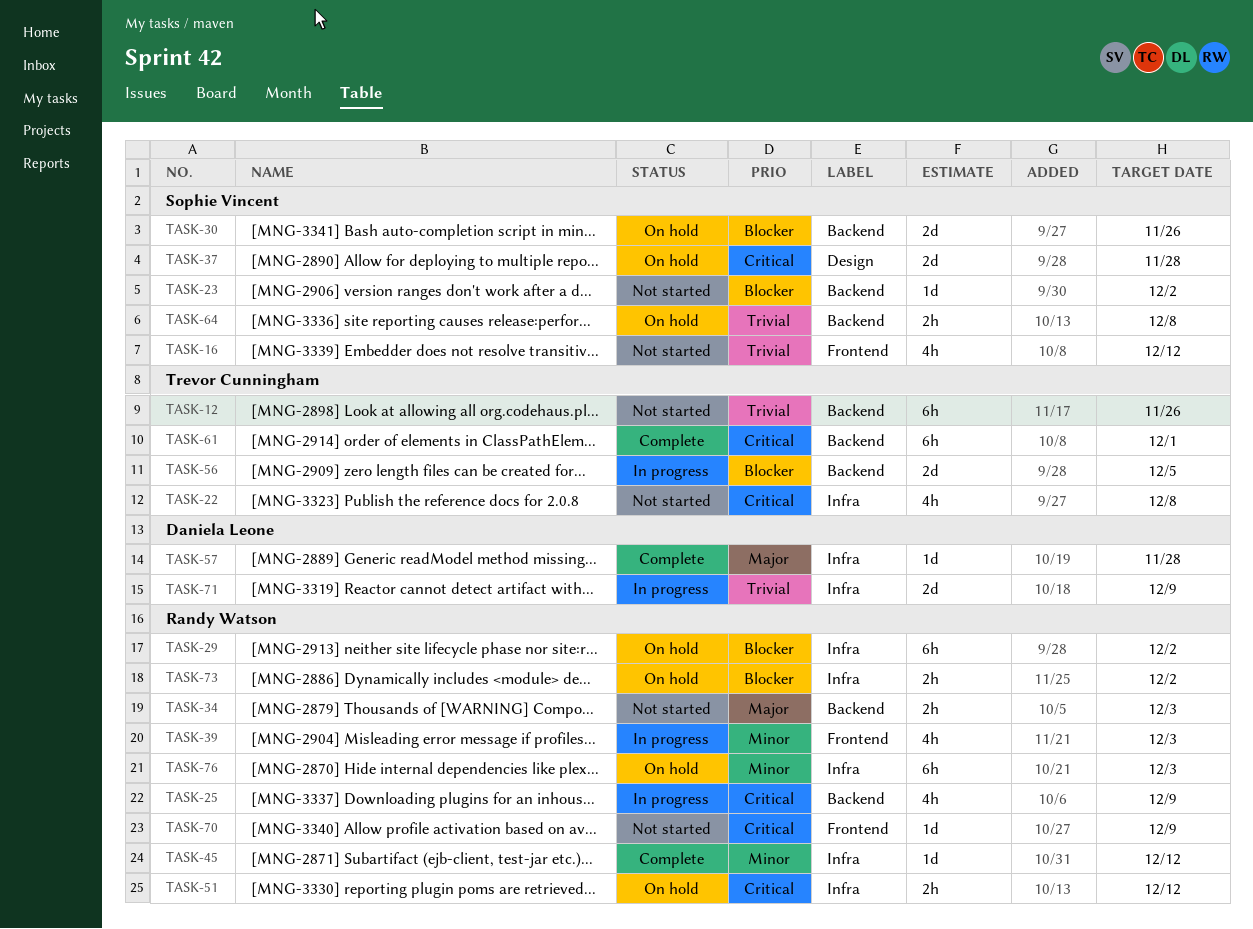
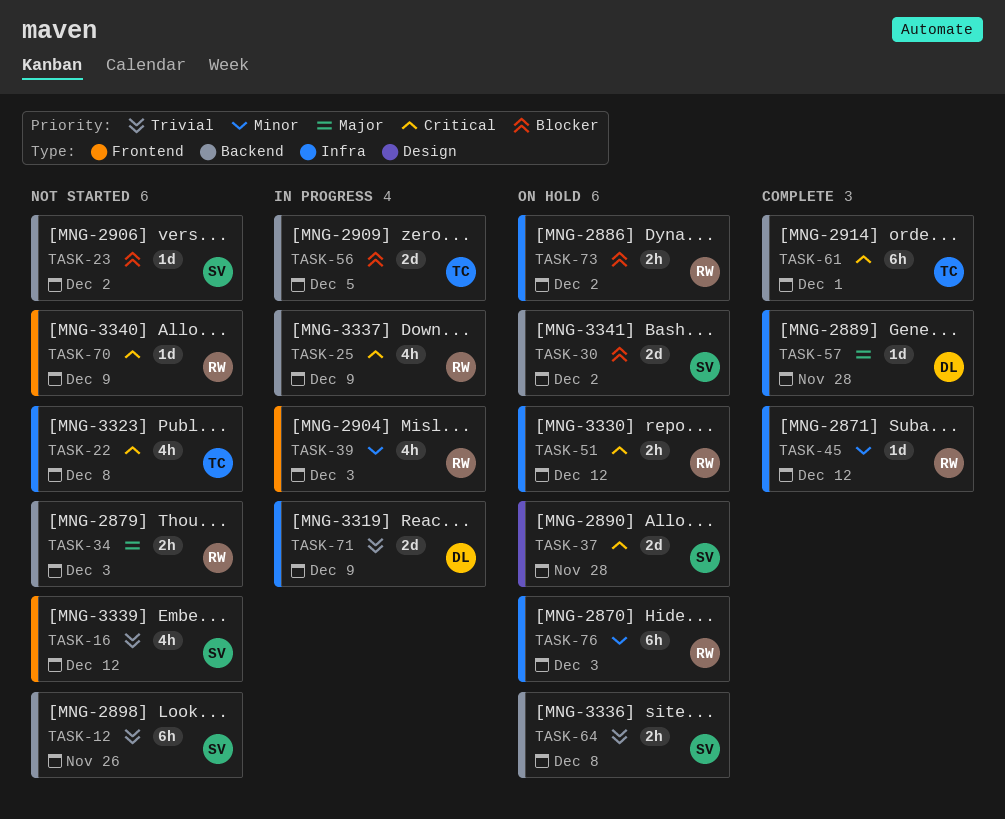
TASK-12, owner: Trevor Cunningham -> Sophie Vincent
TASK-29: present -> none
TASK-30, due: Nov 26 -> Dec 2

